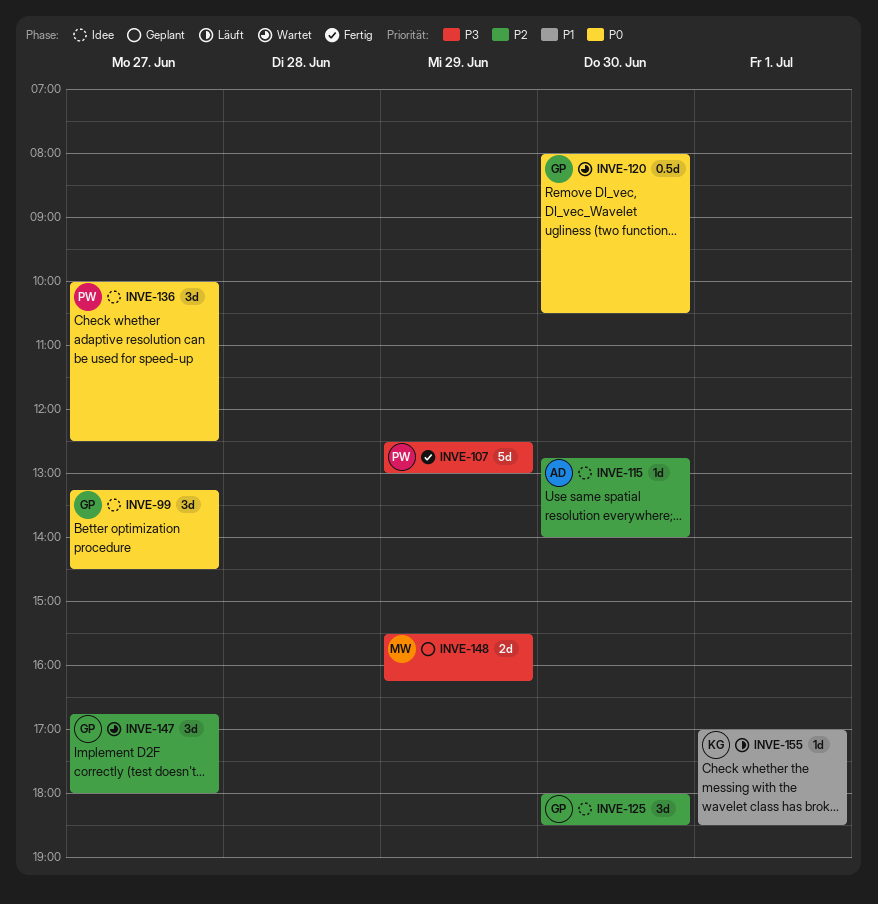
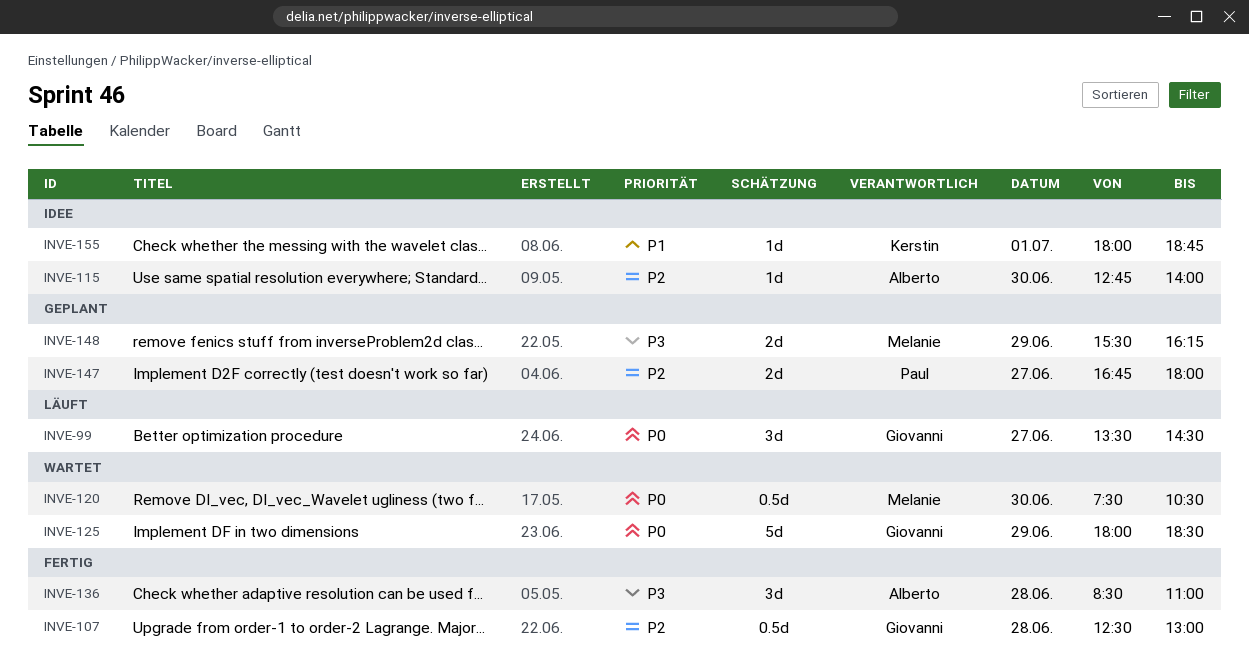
INVE-99, status: Idee -> Läuft
INVE-99, begins: 13:15 -> 13:30
INVE-107, owner: Paul -> Giovanni
INVE-107, priority: P3 -> P2
INVE-107, estimate: 5d -> 0.5d
INVE-107, day: Jun 29 -> Jun 28
INVE-120, owner: Giovanni -> Melanie
INVE-120, begins: 08:00 -> 07:30
INVE-125, status: Idee -> Wartet
INVE-125, priority: P2 -> P0
INVE-125, estimate: 3d -> 5d
INVE-125, day: Jun 30 -> Jun 29
INVE-136, status: Idee -> Fertig
INVE-136, owner: Paul -> Alberto
INVE-136, priority: P0 -> P3
INVE-136, day: Jun 27 -> Jun 28
INVE-136, begins: 10:00 -> 08:30
INVE-136, ends: 12:30 -> 11:00
INVE-147, status: Wartet -> Geplant
INVE-147, owner: Giovanni -> Paul
INVE-147, estimate: 3d -> 2d
INVE-155, status: Läuft -> Idee
INVE-155, begins: 17:00 -> 18:00
INVE-155, ends: 18:30 -> 18:45

